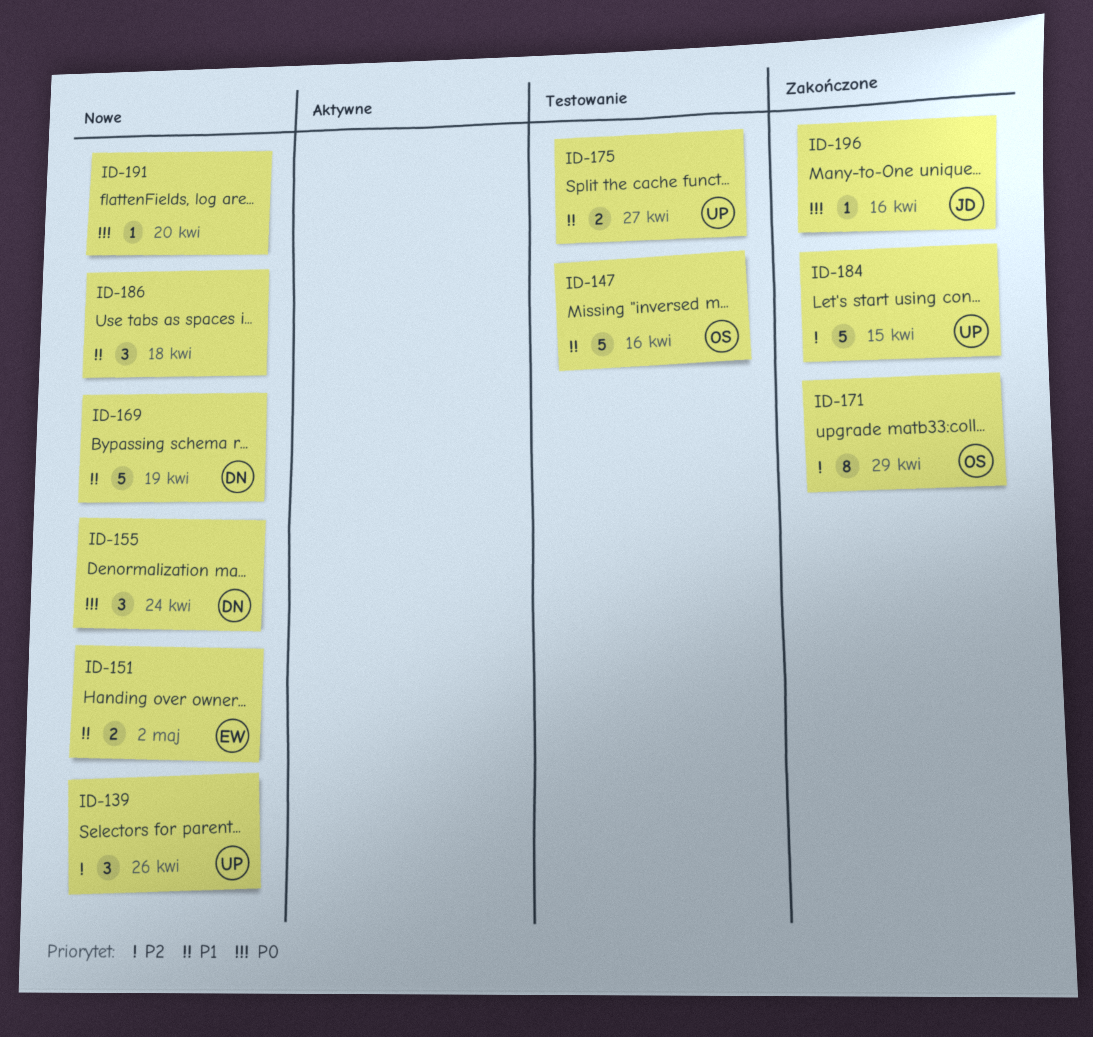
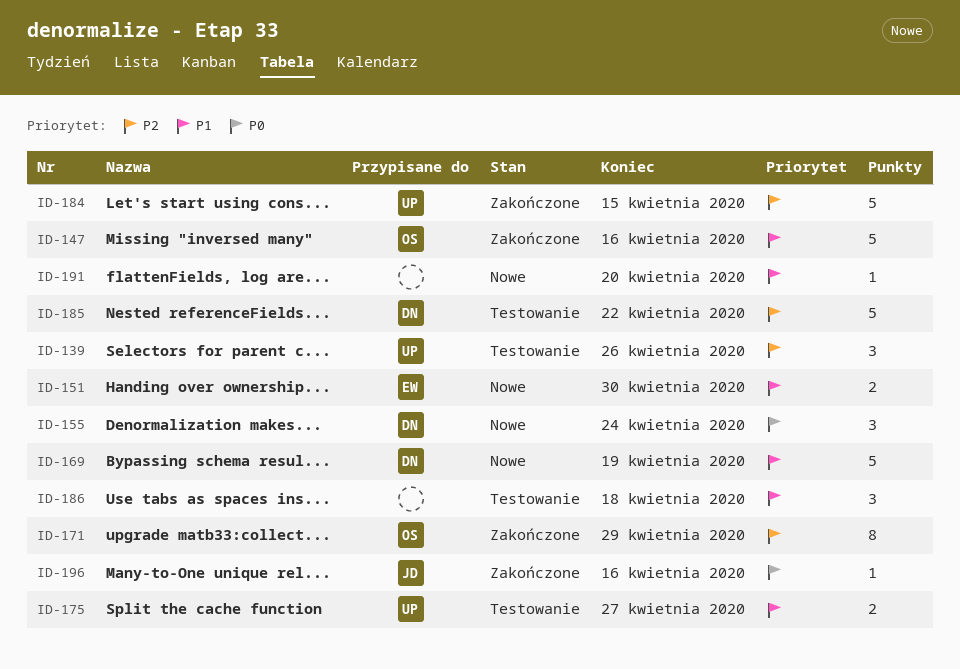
ID-139, status: Nowe -> Testowanie
ID-147, status: Testowanie -> Zakończone
ID-151, due: May 2 -> Apr 30
ID-185: none -> present
ID-186, status: Nowe -> Testowanie
ID-191, priority: P0 -> P1

